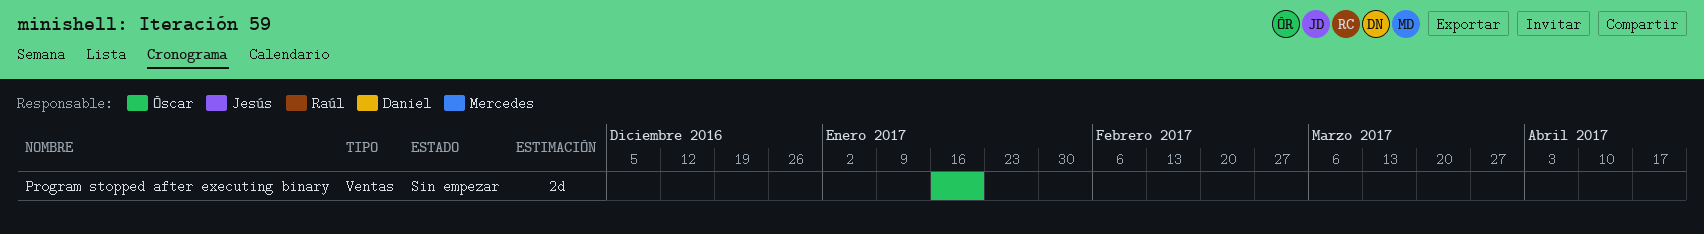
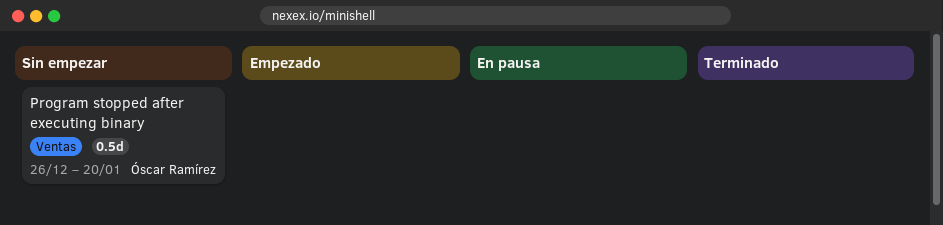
Program stopped after executing binary, estimate: 2d -> 0.5d
Program stopped after executing binary, start: Jan 16 -> Dec 26

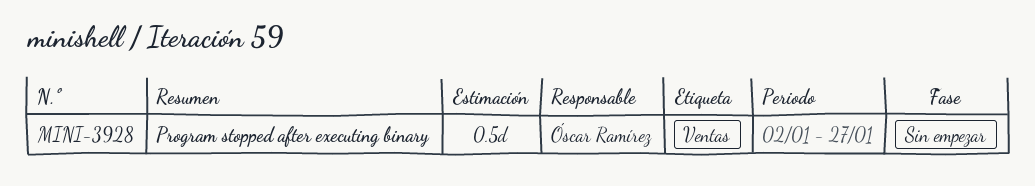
Program stopped after executing binary, start: Dec 26 -> Jan 2
Program stopped after executing binary, due: Jan 20 -> Jan 27

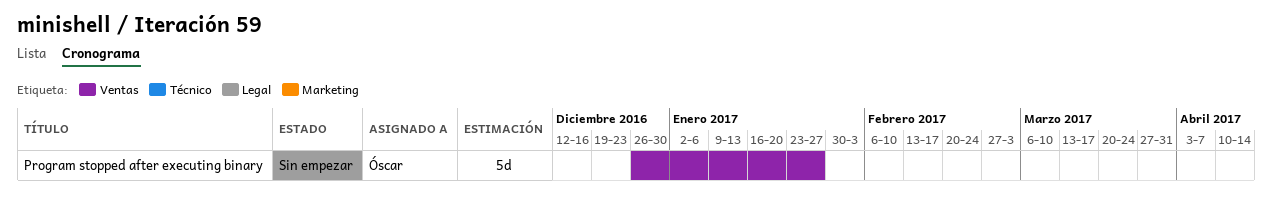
Program stopped after executing binary, estimate: 0.5d -> 5d
Program stopped after executing binary, start: Jan 2 -> Dec 26

